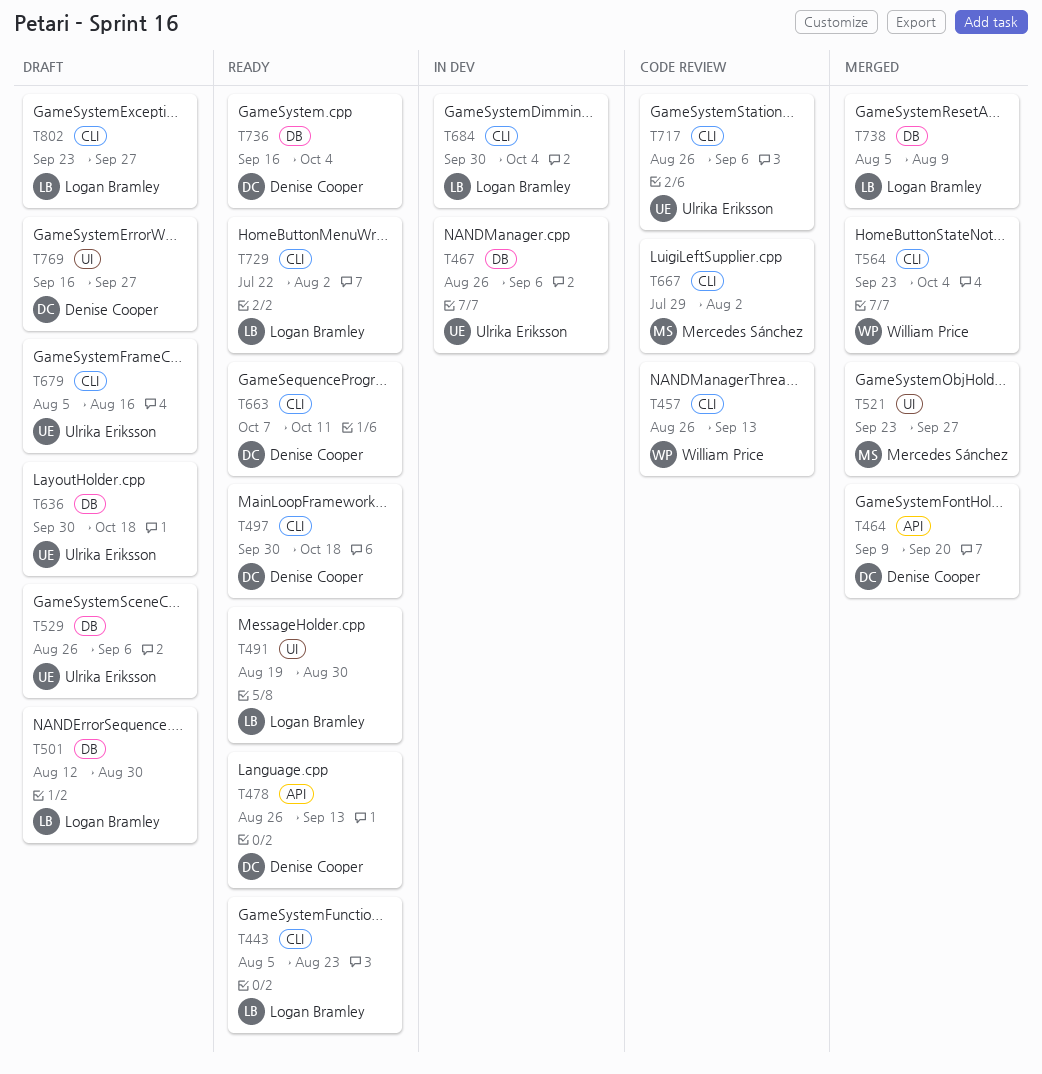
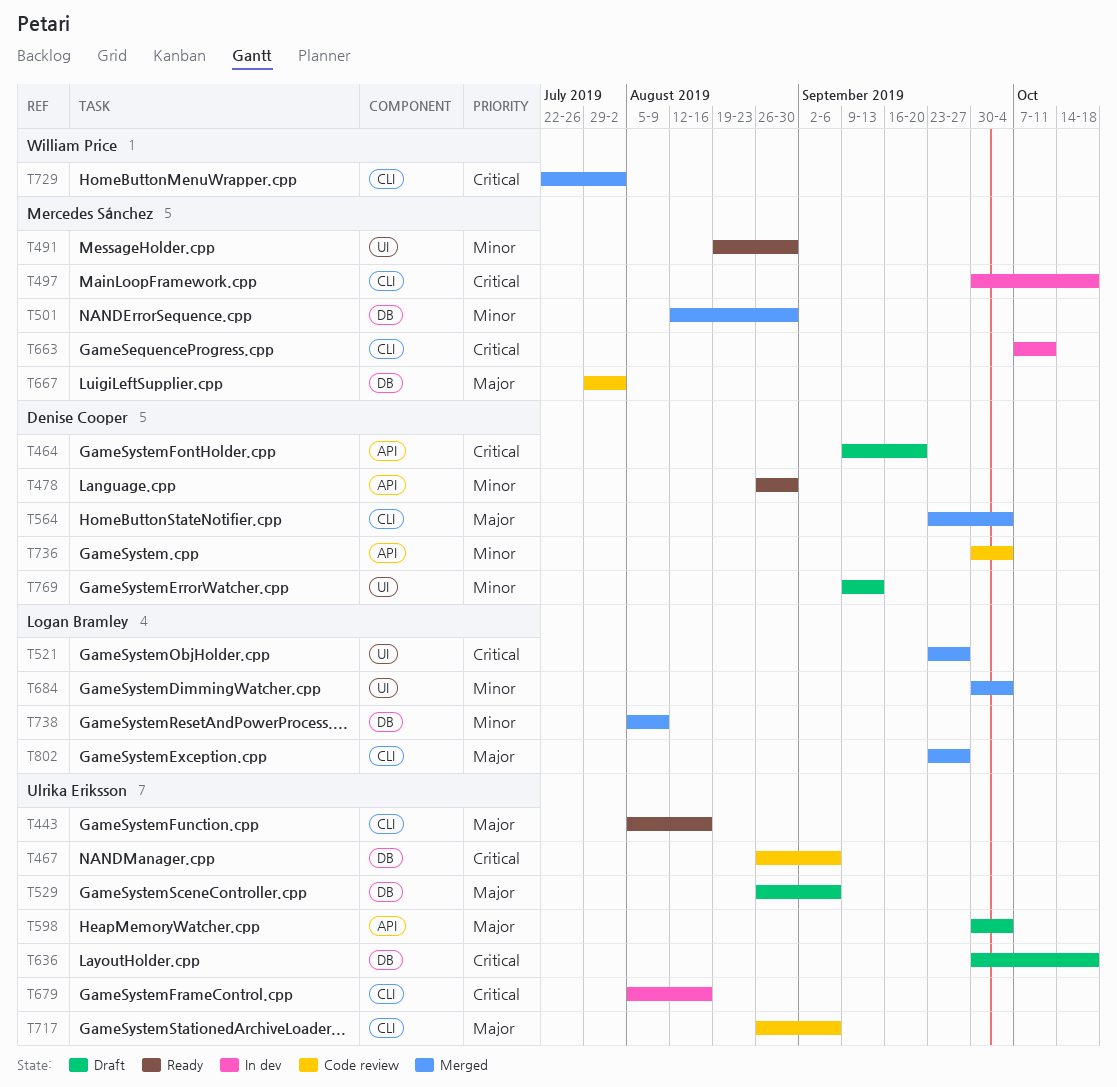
T443, owner: Logan Bramley -> Ulrika Eriksson
T443, due: Aug 23 -> Aug 16
T457: present -> none
T464, status: Merged -> Draft
T467, status: In dev -> Code review
T478, due: Sep 13 -> Aug 30
T491, owner: Logan Bramley -> Mercedes Sánchez
T497, status: Ready -> In dev
T497, owner: Denise Cooper -> Mercedes Sánchez
T501, status: Draft -> Merged
T501, owner: Logan Bramley -> Mercedes Sánchez
T521, owner: Mercedes Sánchez -> Logan Bramley
T564, owner: William Price -> Denise Cooper
T598: none -> present
T663, status: Ready -> In dev
T663, owner: Denise Cooper -> Mercedes Sánchez
T667, label: CLI -> DB
T679, status: Draft -> In dev
T684, status: In dev -> Merged
T684, label: CLI -> UI
T729, status: Ready -> Merged
T729, owner: Logan Bramley -> William Price
T736, status: Ready -> Code review
T736, label: DB -> API
T736, start: Sep 16 -> Sep 30
T769, start: Sep 16 -> Sep 9
T769, due: Sep 27 -> Sep 13
T802, status: Draft -> Merged

